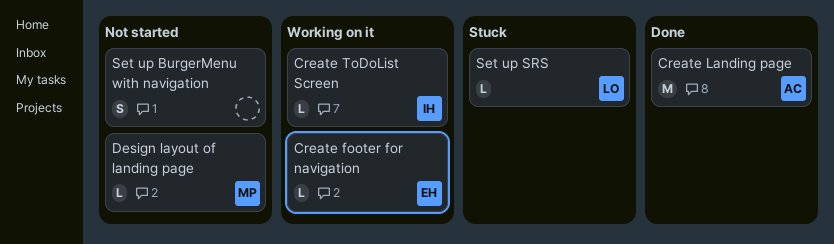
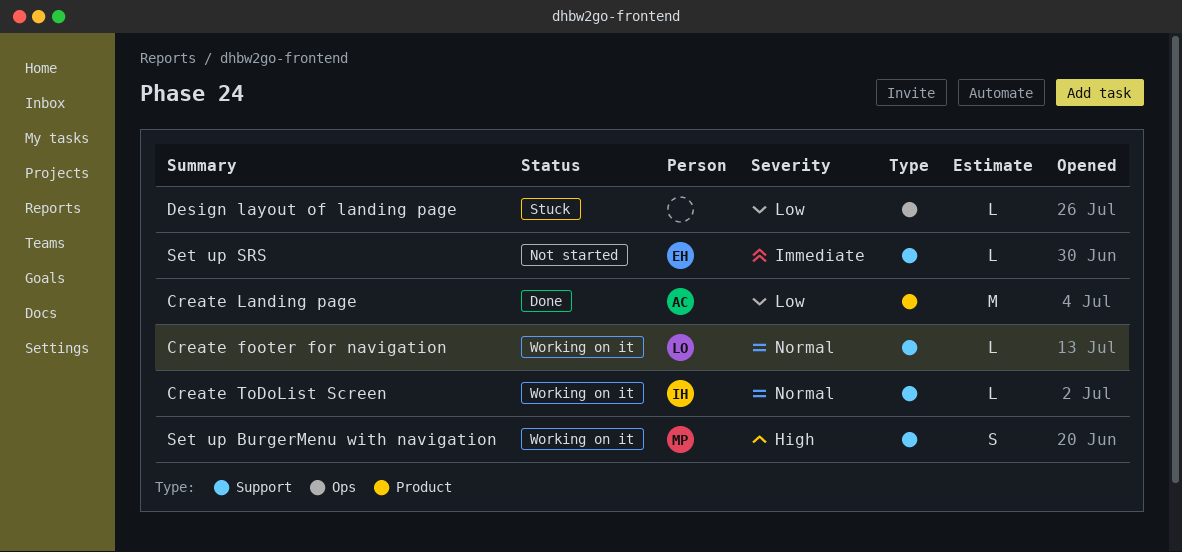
Create footer for navigation, owner: EH -> LO
Design layout of landing page, status: Not started -> Stuck
Design layout of landing page, owner: MP -> none
Set up BurgerMenu with navigation, status: Not started -> Working on it
Set up BurgerMenu with navigation, owner: none -> MP
Set up SRS, status: Stuck -> Not started
Set up SRS, owner: LO -> EH

